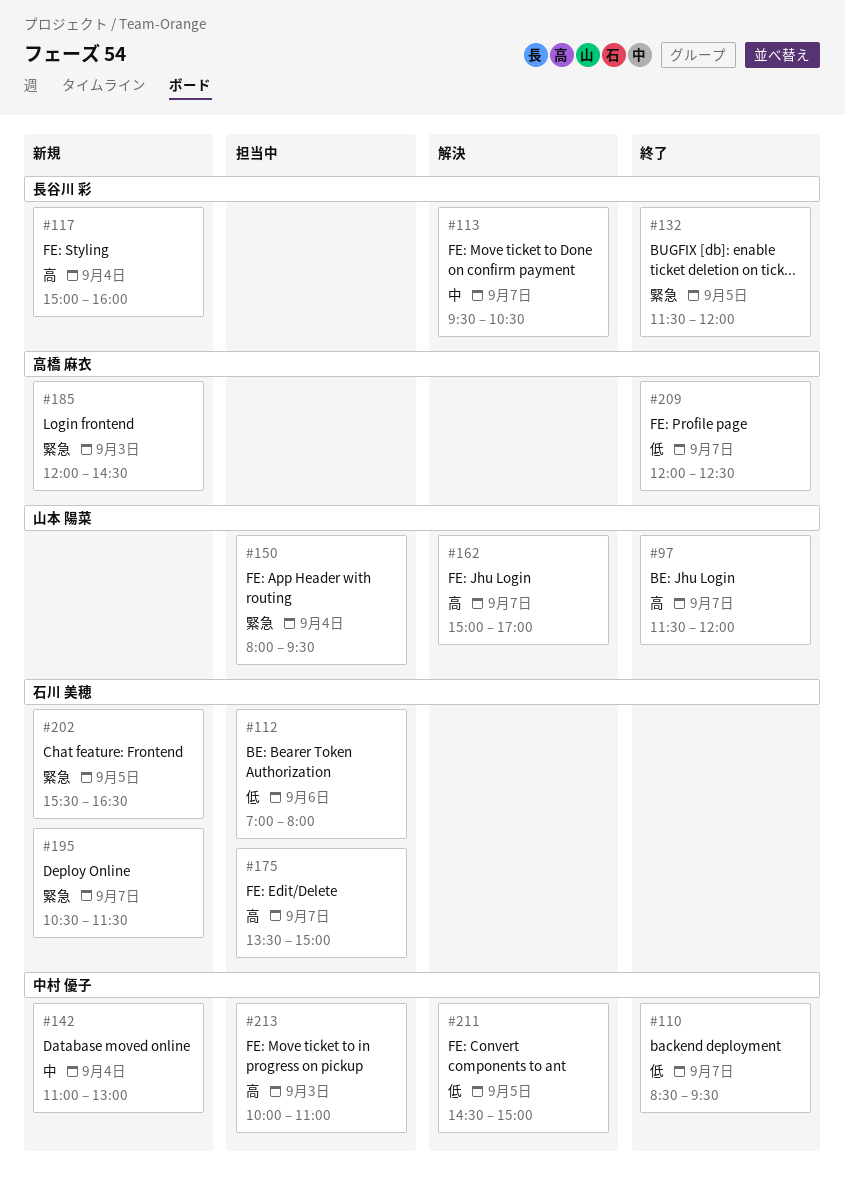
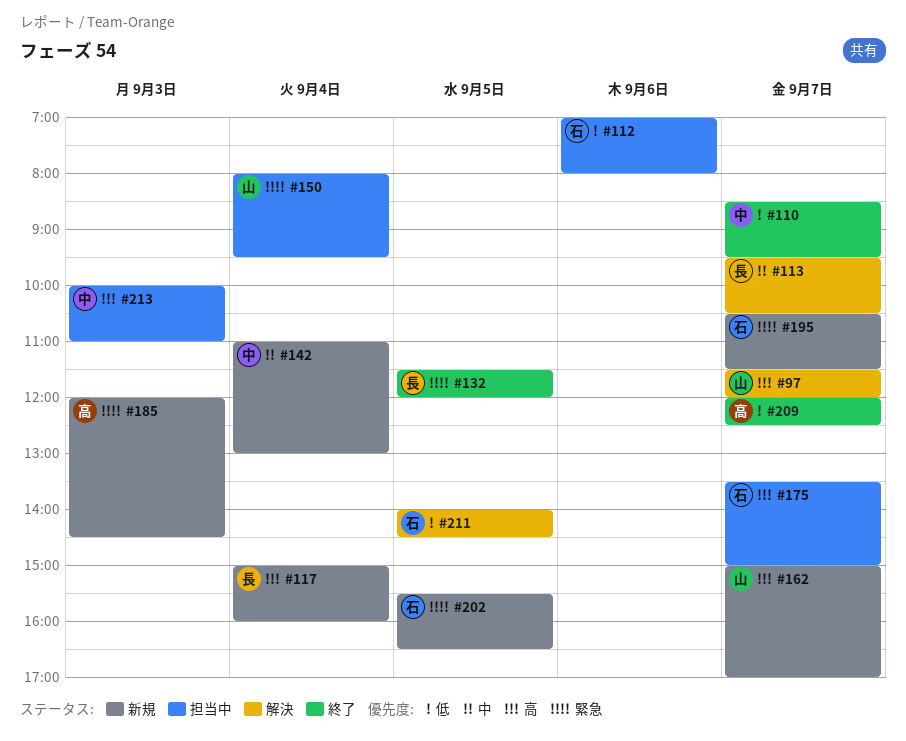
#97, status: 終了 -> 解決
#162, status: 解決 -> 新規
#211, owner: 中村 優子 -> 石川 美穂
#211, begins: 14:30 -> 14:00
#211, ends: 15:00 -> 14:30

